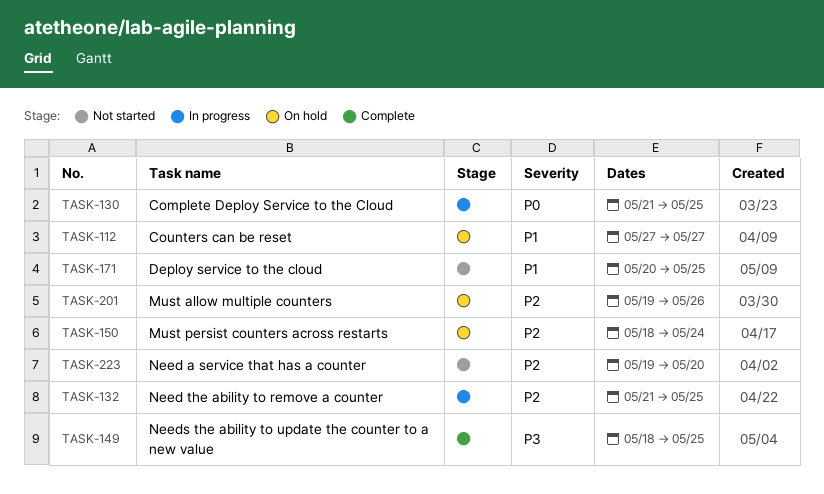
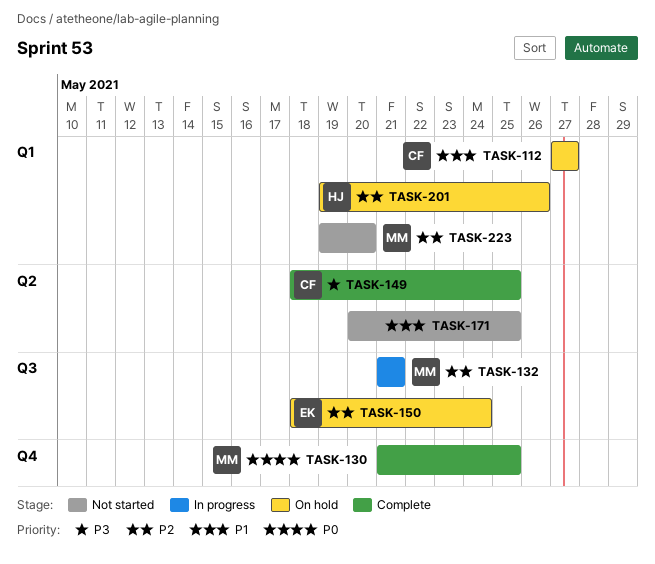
TASK-130, status: In progress -> Complete
TASK-132, due: May 25 -> May 21

